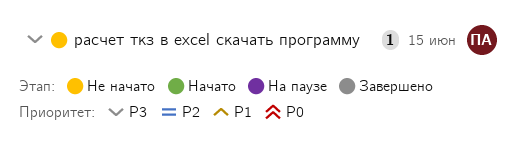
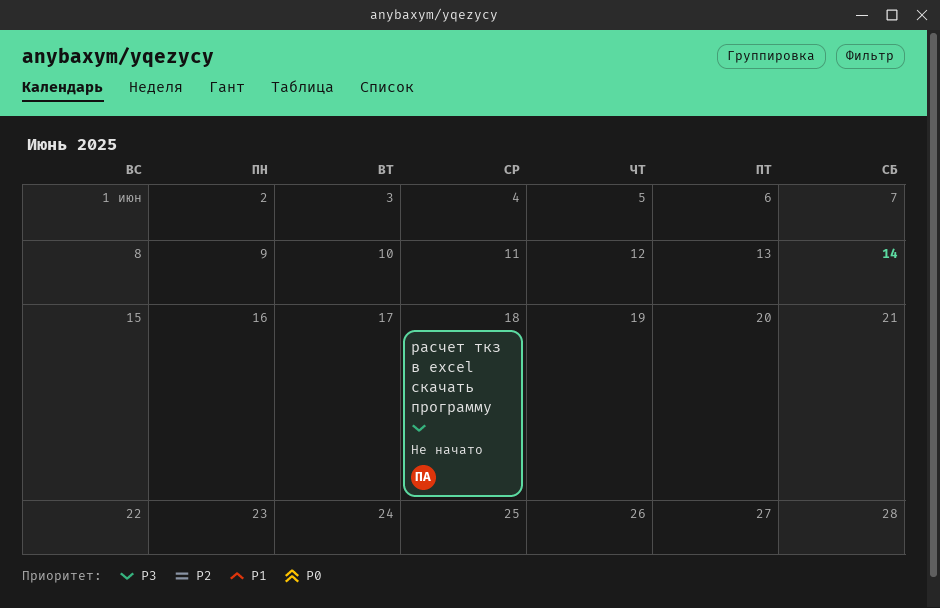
расчет ткз в excel скачать программу, due: Jun 15 -> Jun 18

